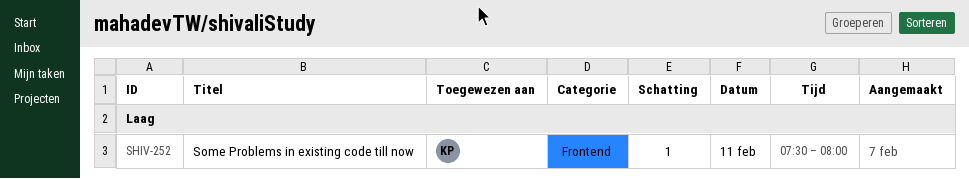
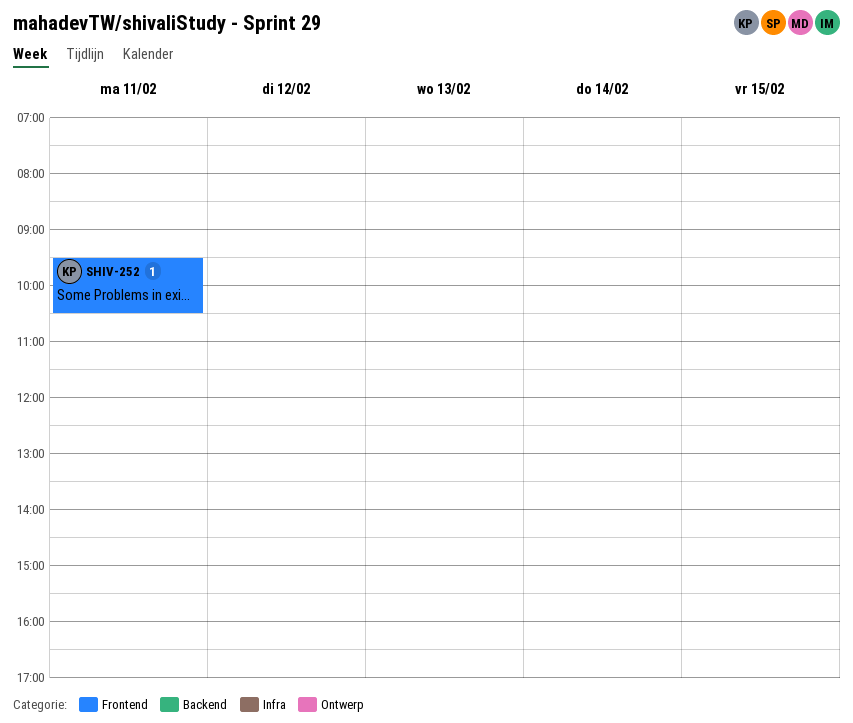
SHIV-252, begins: 07:30 -> 09:30
SHIV-252, ends: 08:00 -> 10:30

